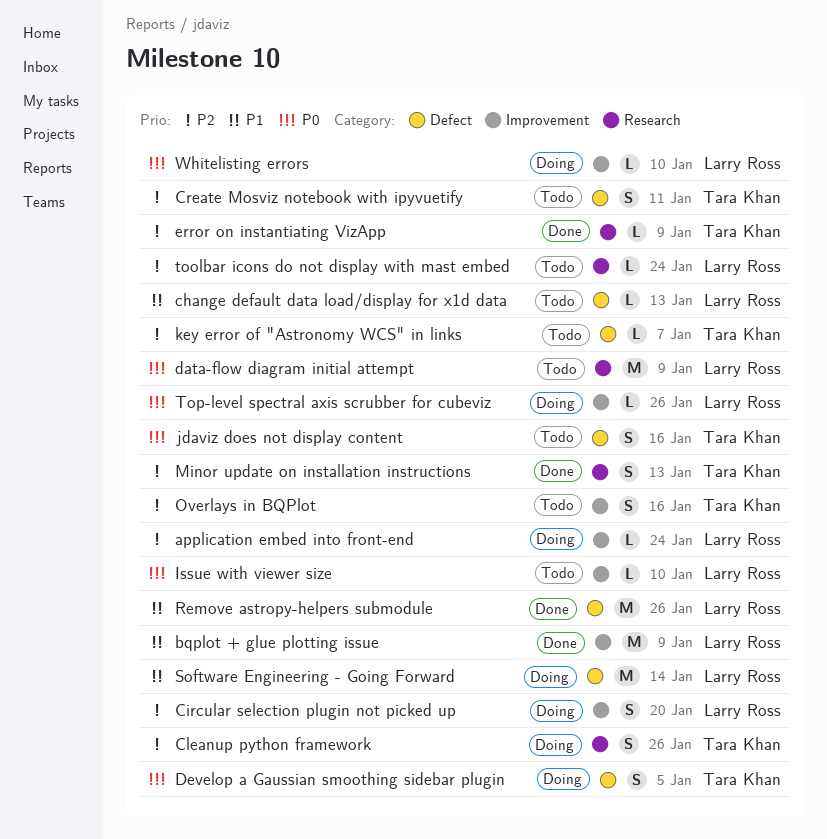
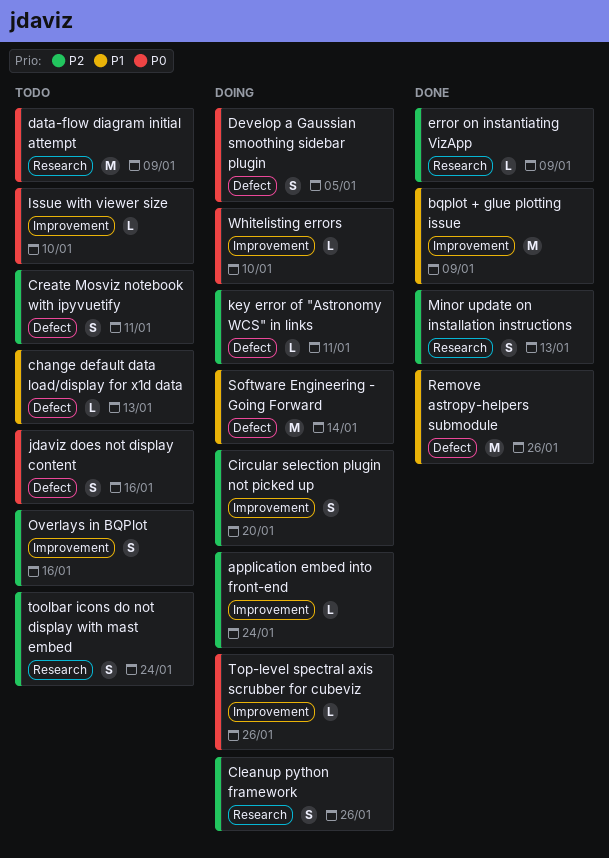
key error of "Astronomy WCS" in links, status: Todo -> Doing
key error of "Astronomy WCS" in links, due: Jan 7 -> Jan 11
toolbar icons do not display with mast embed, estimate: L -> S

